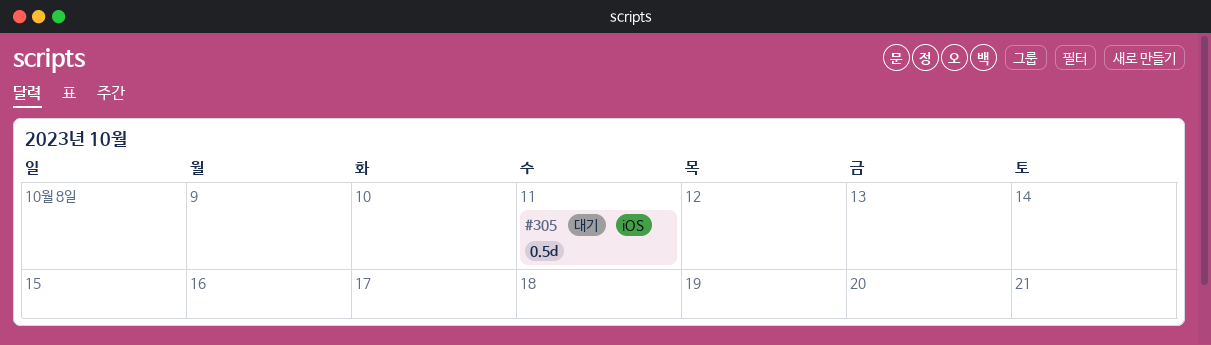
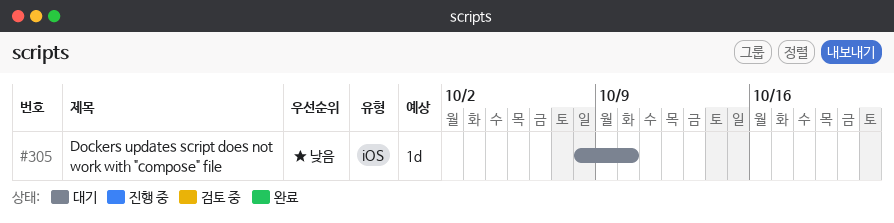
#305, estimate: 0.5d -> 1d
#305, due: Oct 11 -> Oct 10

